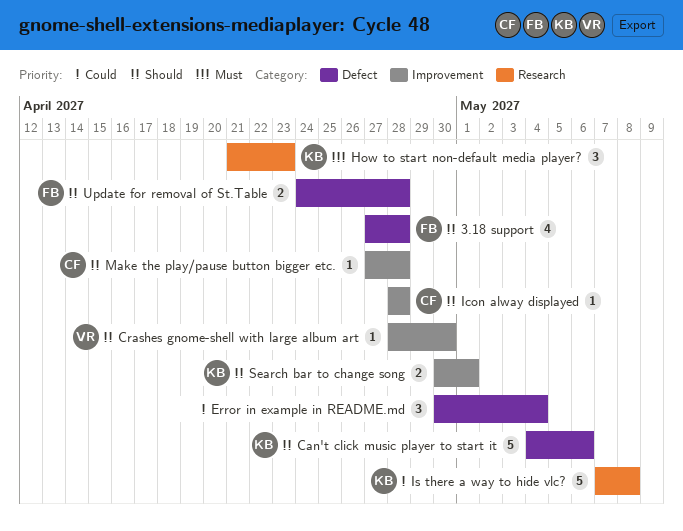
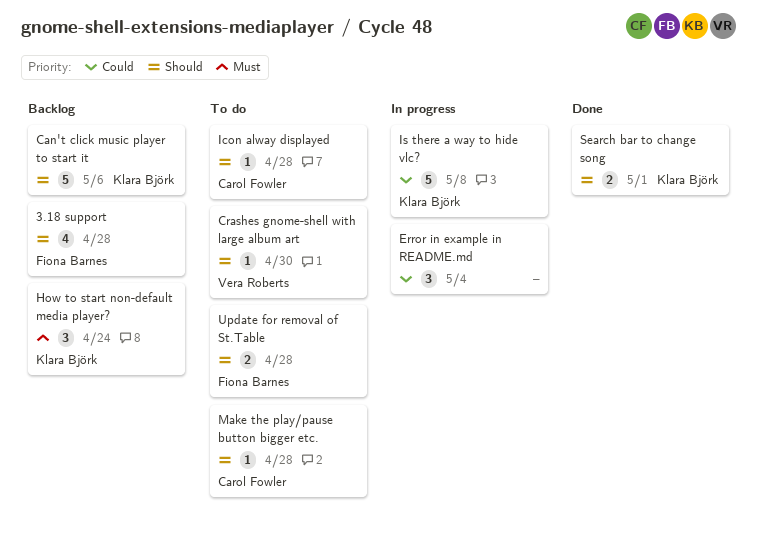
How to start non-default media player?, due: Apr 23 -> Apr 24

